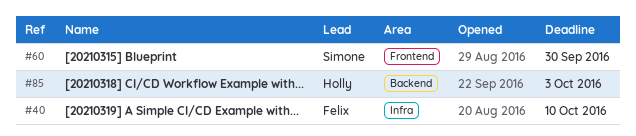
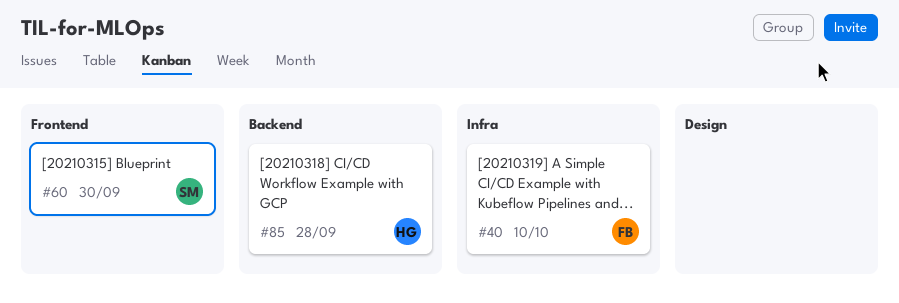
#85, due: Oct 3 -> Sep 28

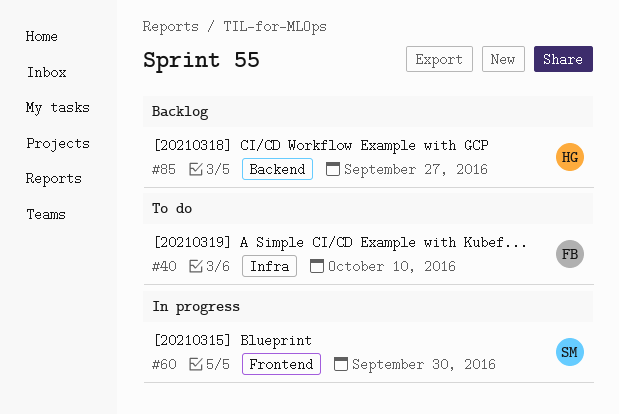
#85, due: Sep 28 -> Sep 27

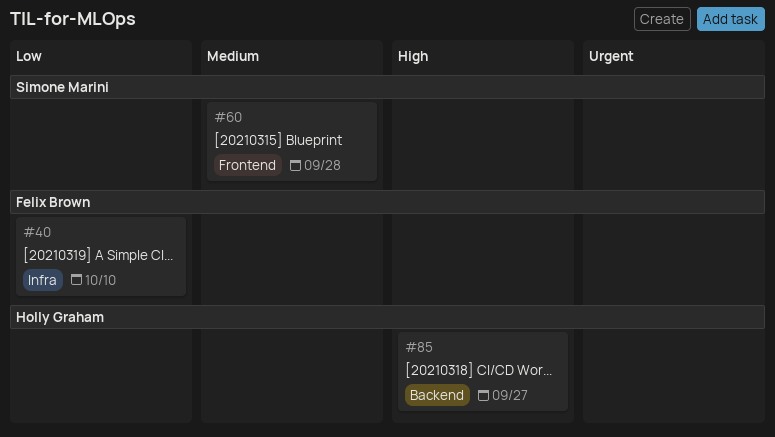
#60, due: Sep 30 -> Sep 28

